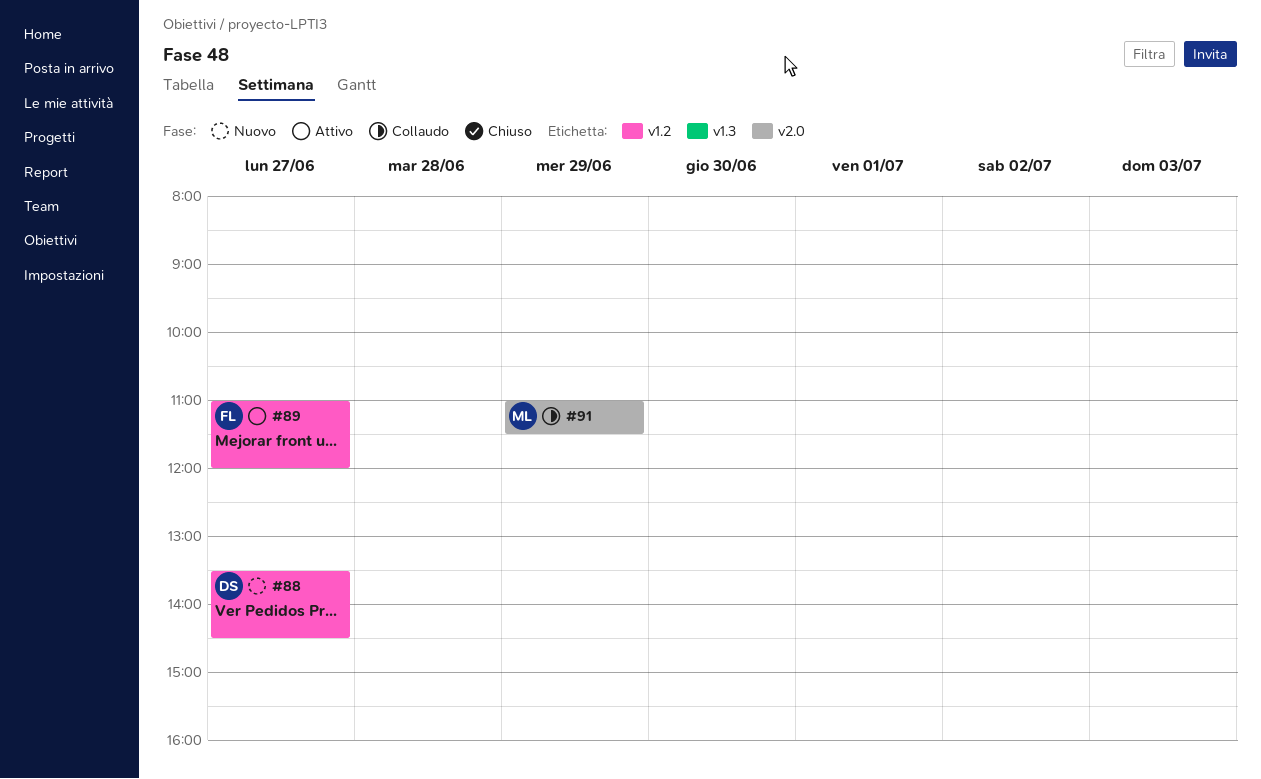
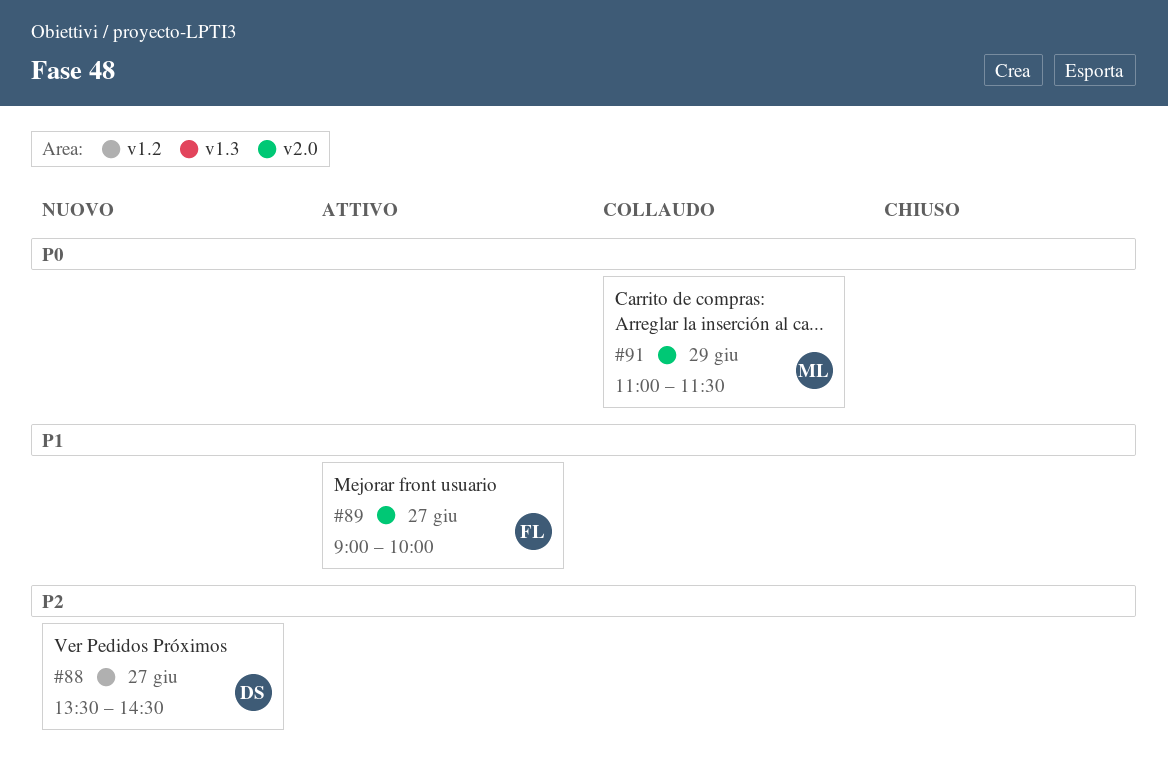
#89, label: v1.2 -> v2.0
#89, begins: 11:00 -> 09:00
#89, ends: 12:00 -> 10:00

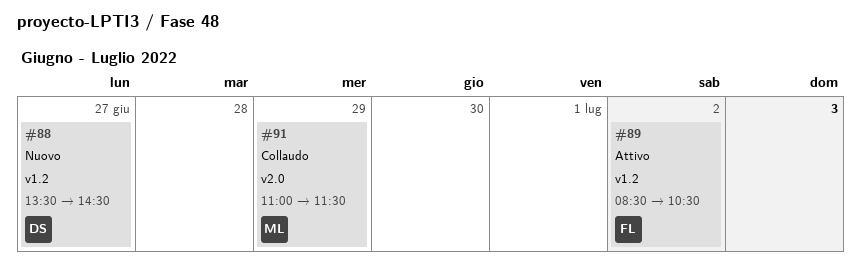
#89, label: v2.0 -> v1.2
#89, day: Jun 27 -> Jul 2
#89, begins: 09:00 -> 08:30
#89, ends: 10:00 -> 10:30

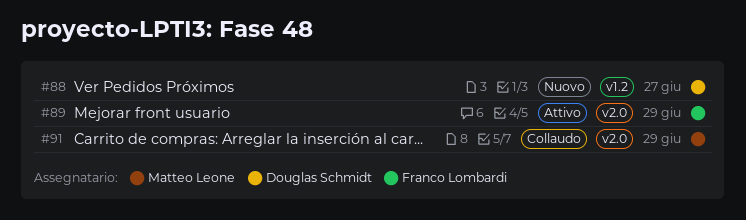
#89, label: v1.2 -> v2.0
#89, day: Jul 2 -> Jun 29

